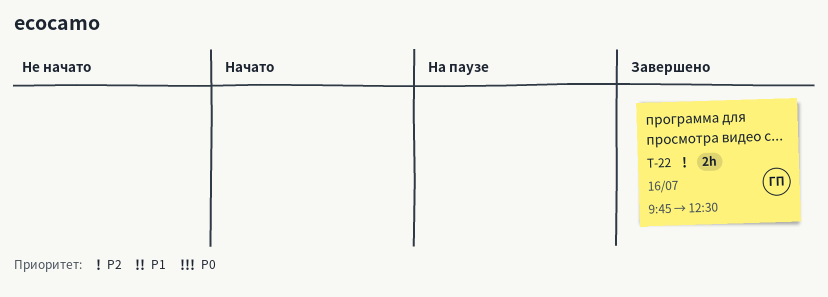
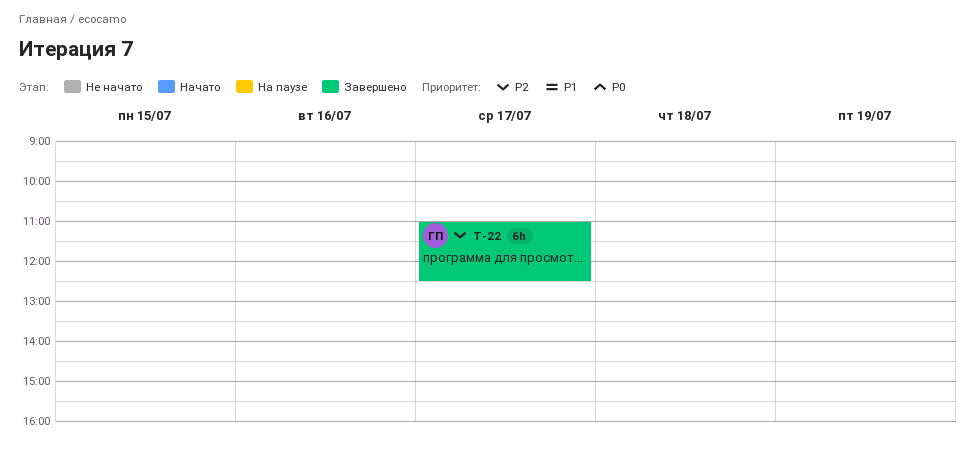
T-22, estimate: 2h -> 6h
T-22, day: Jul 16 -> Jul 17
T-22, begins: 09:45 -> 11:00

